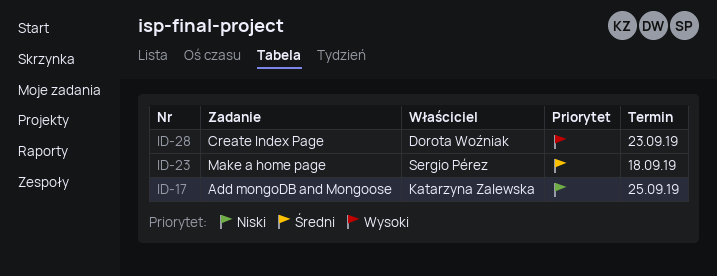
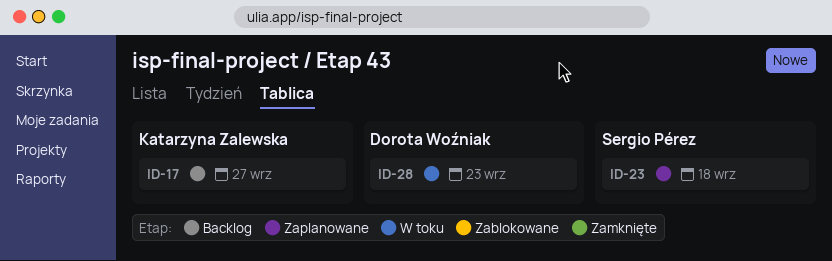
ID-17, due: Sep 25 -> Sep 27

